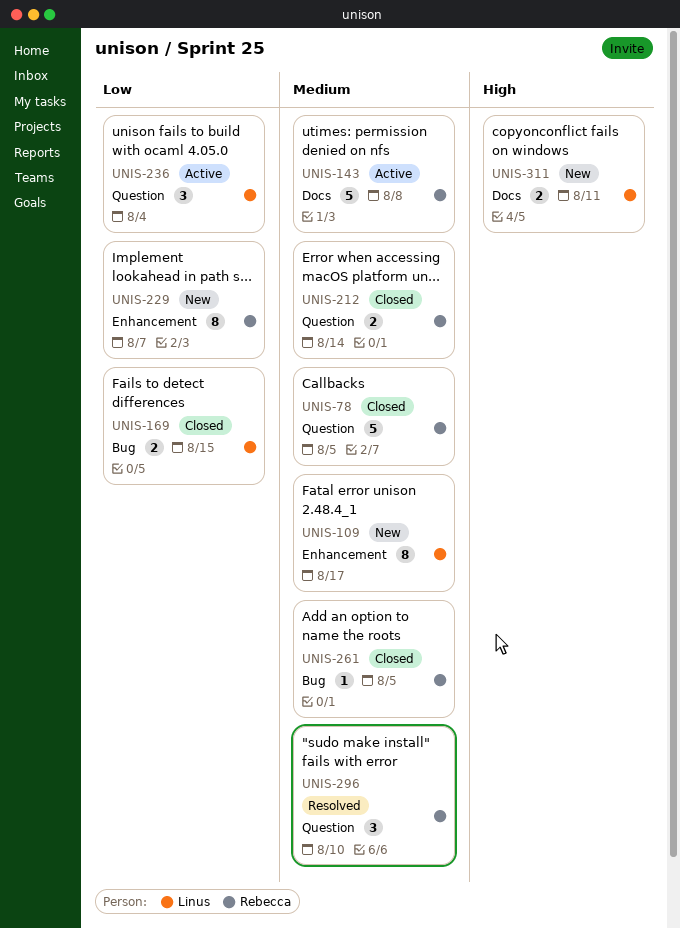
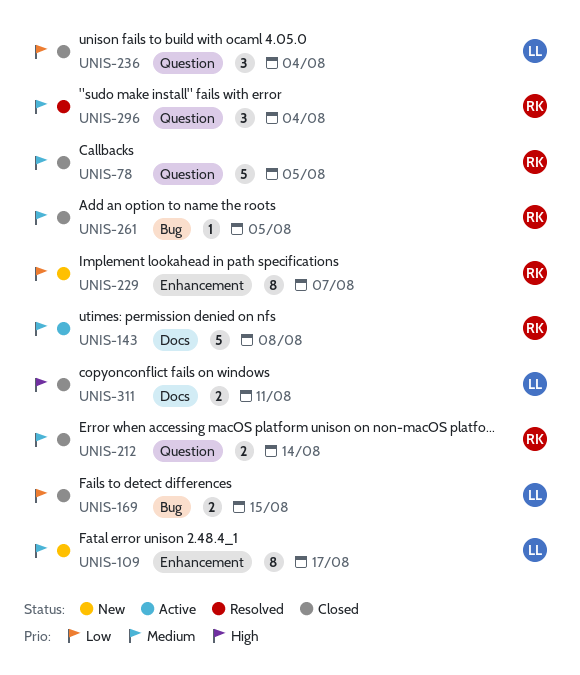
UNIS-236, status: Active -> Closed
UNIS-296, due: Aug 10 -> Aug 4
UNIS-311, status: New -> Closed

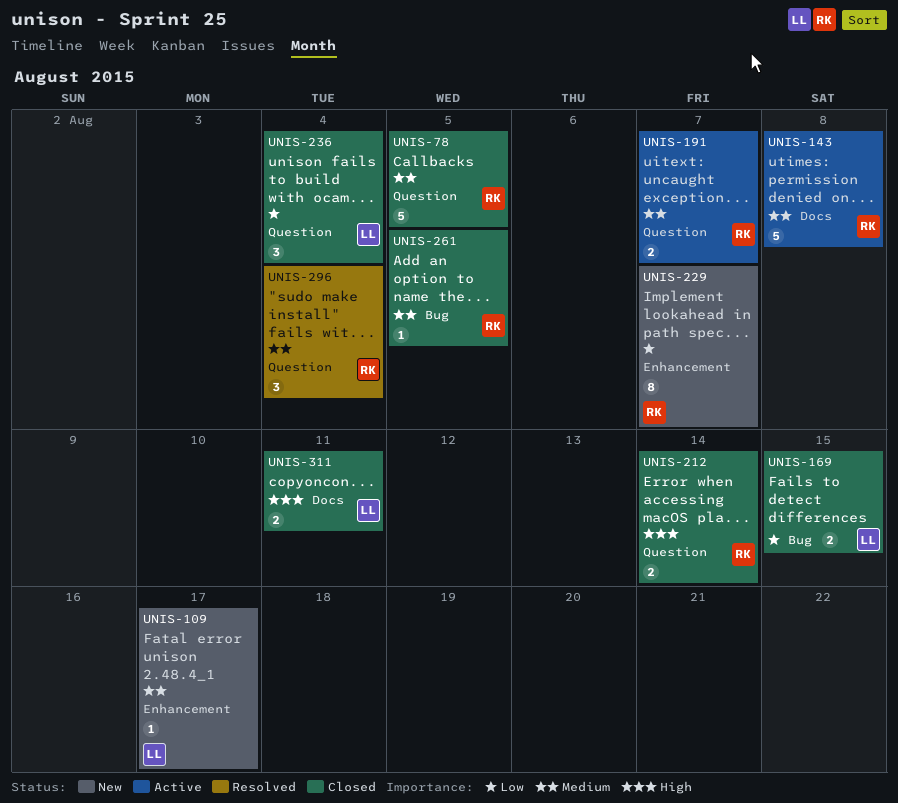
UNIS-109, estimate: 8 -> 1
UNIS-191: none -> present
UNIS-212, priority: Medium -> High

